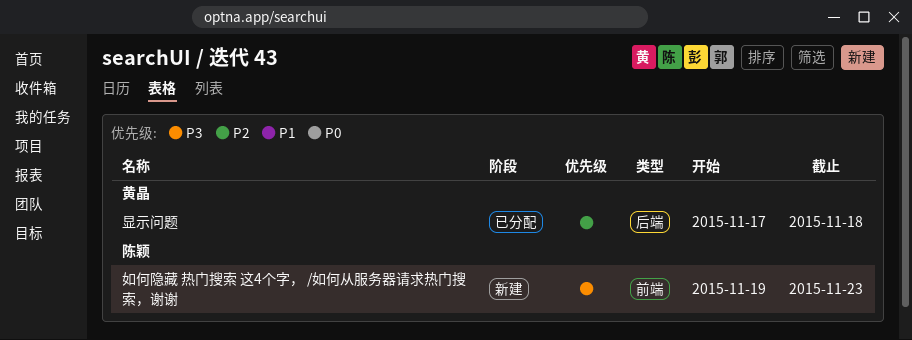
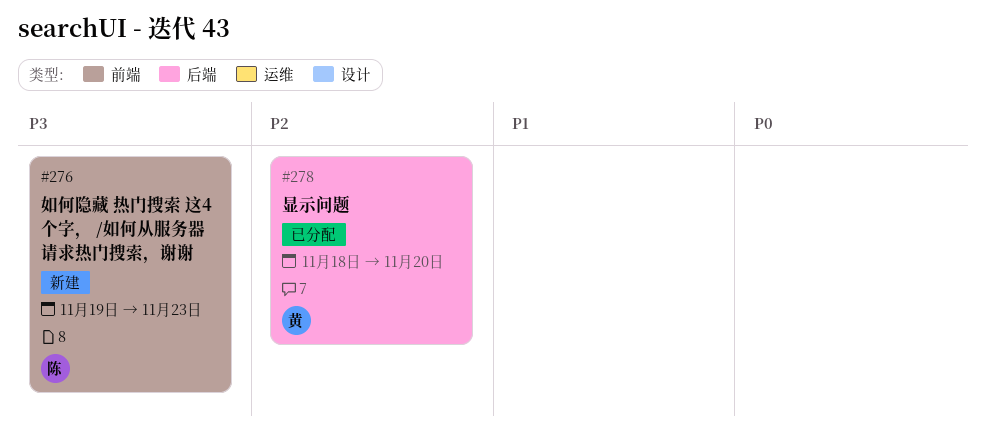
显示问题, start: Nov 17 -> Nov 18
显示问题, due: Nov 18 -> Nov 20

